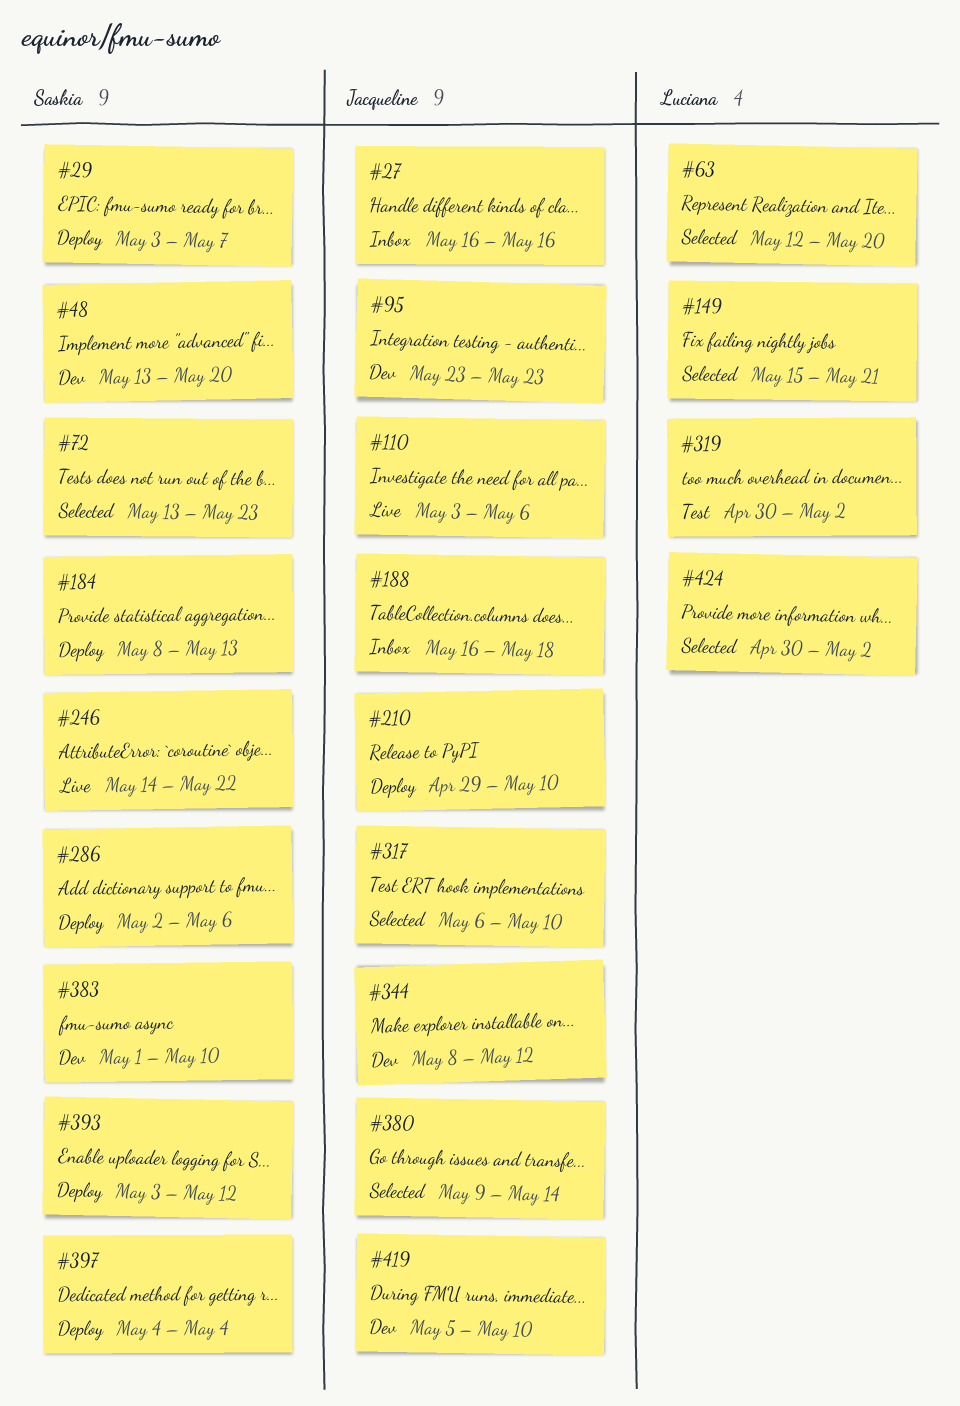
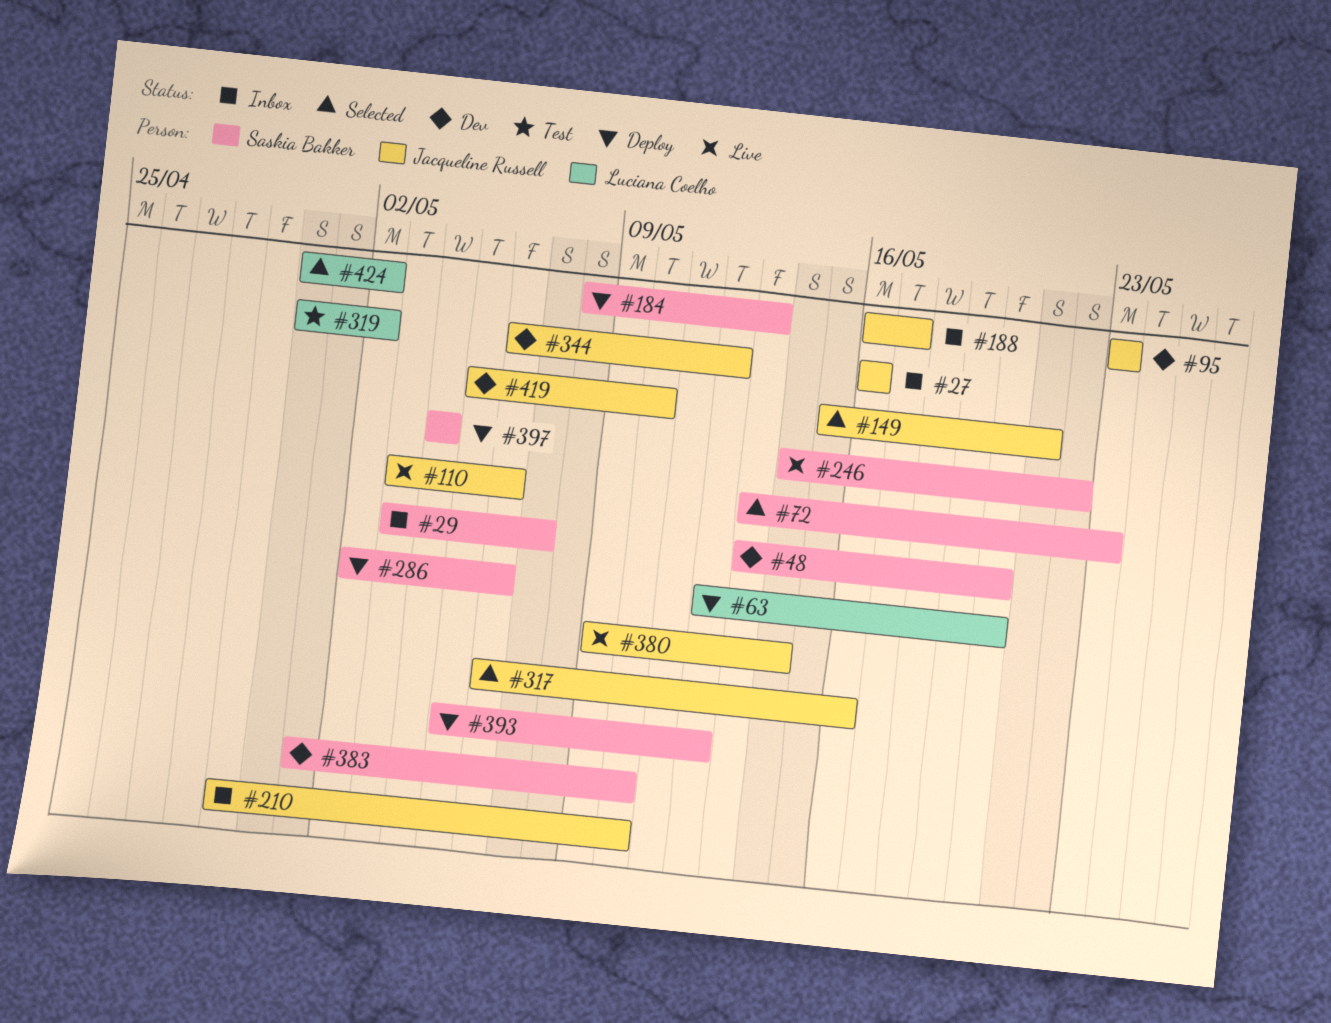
#29, status: Deploy -> Inbox
#63, status: Selected -> Deploy
#149, owner: Luciana Coelho -> Jacqueline Russell
#188, due: May 18 -> May 17
#210, status: Deploy -> Inbox
#317, due: May 10 -> May 16
#344, start: May 8 -> May 6
#380, status: Selected -> Live
#393, start: May 3 -> May 5

